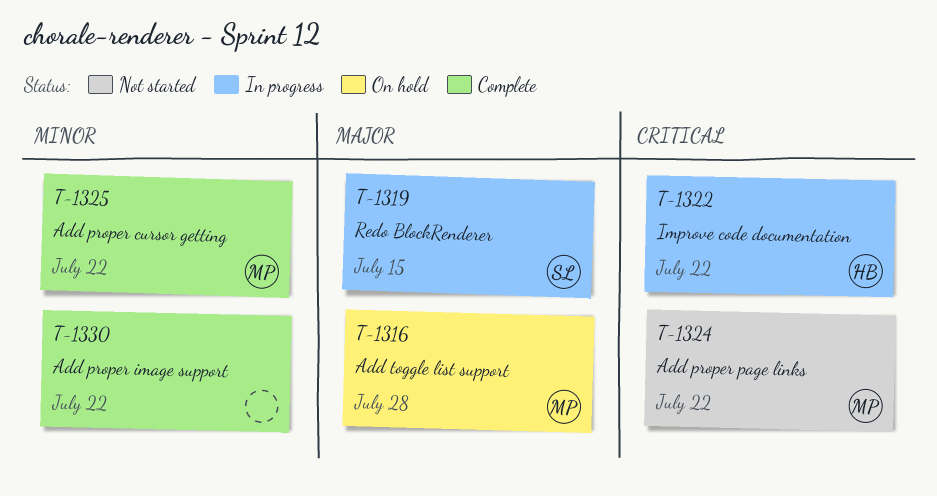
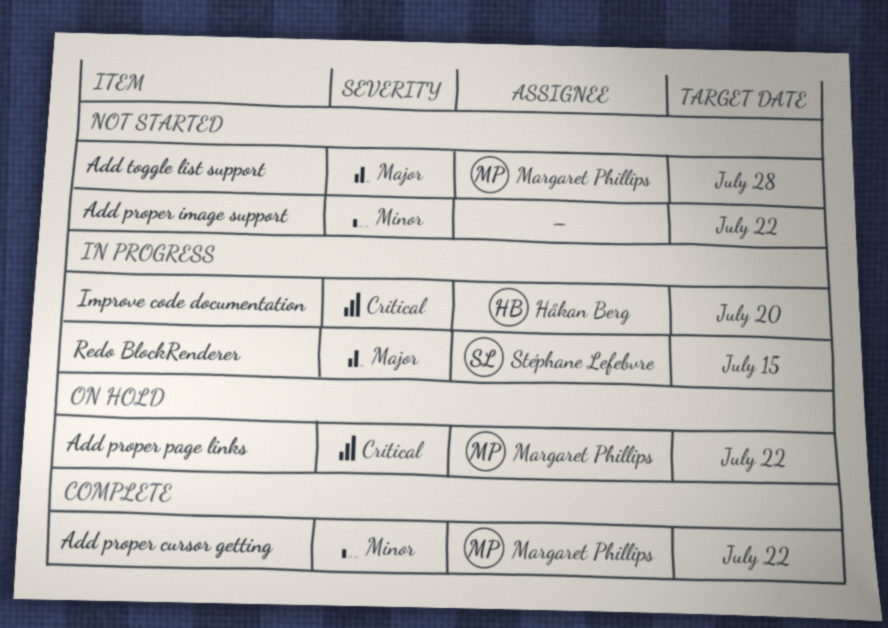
Add proper image support, status: Complete -> Not started
Add proper page links, status: Not started -> On hold
Add toggle list support, status: On hold -> Not started
Improve code documentation, due: Jul 22 -> Jul 20

